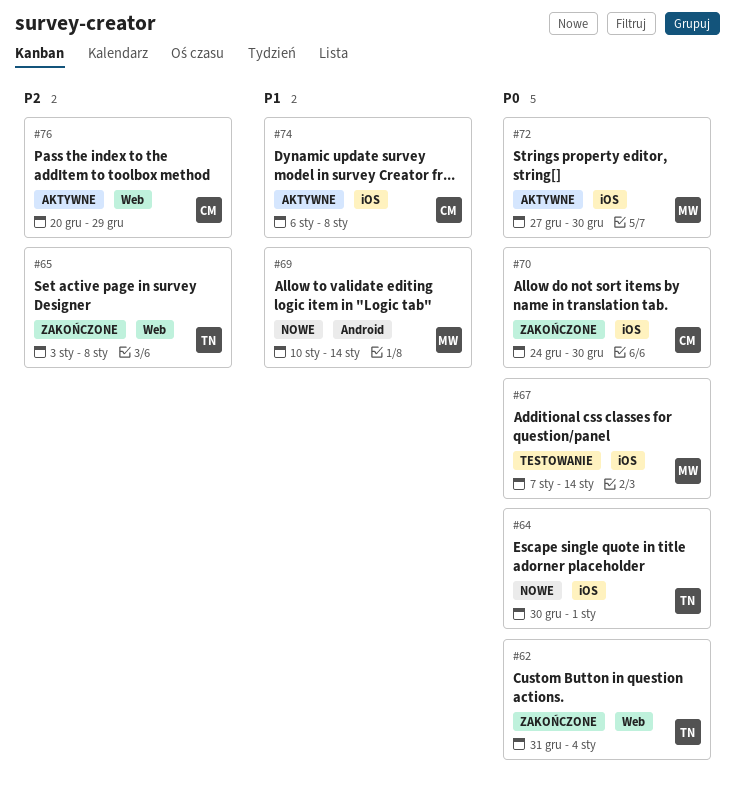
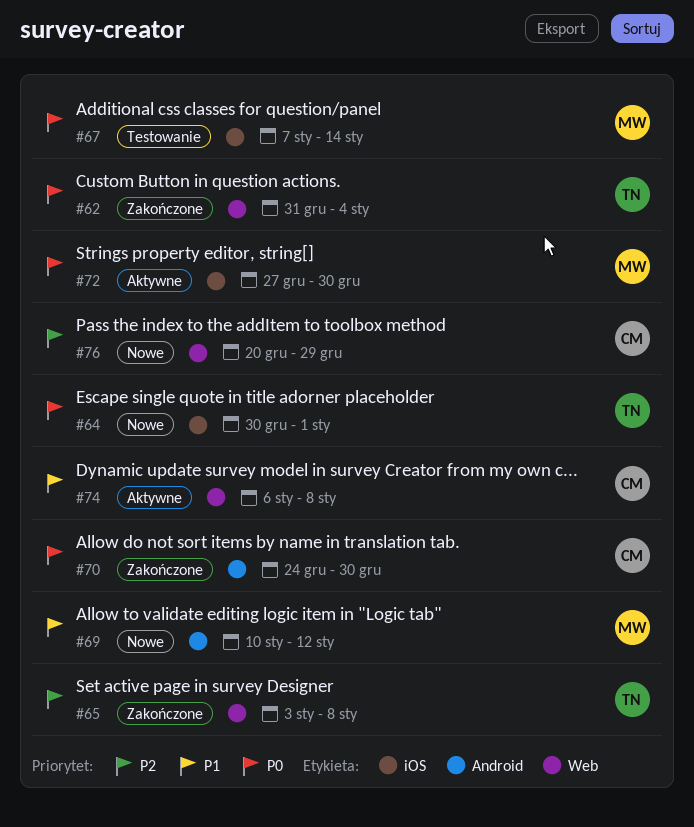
#69, due: Jan 14 -> Jan 12
#70, label: iOS -> Android
#74, label: iOS -> Web
#76, status: Aktywne -> Nowe

